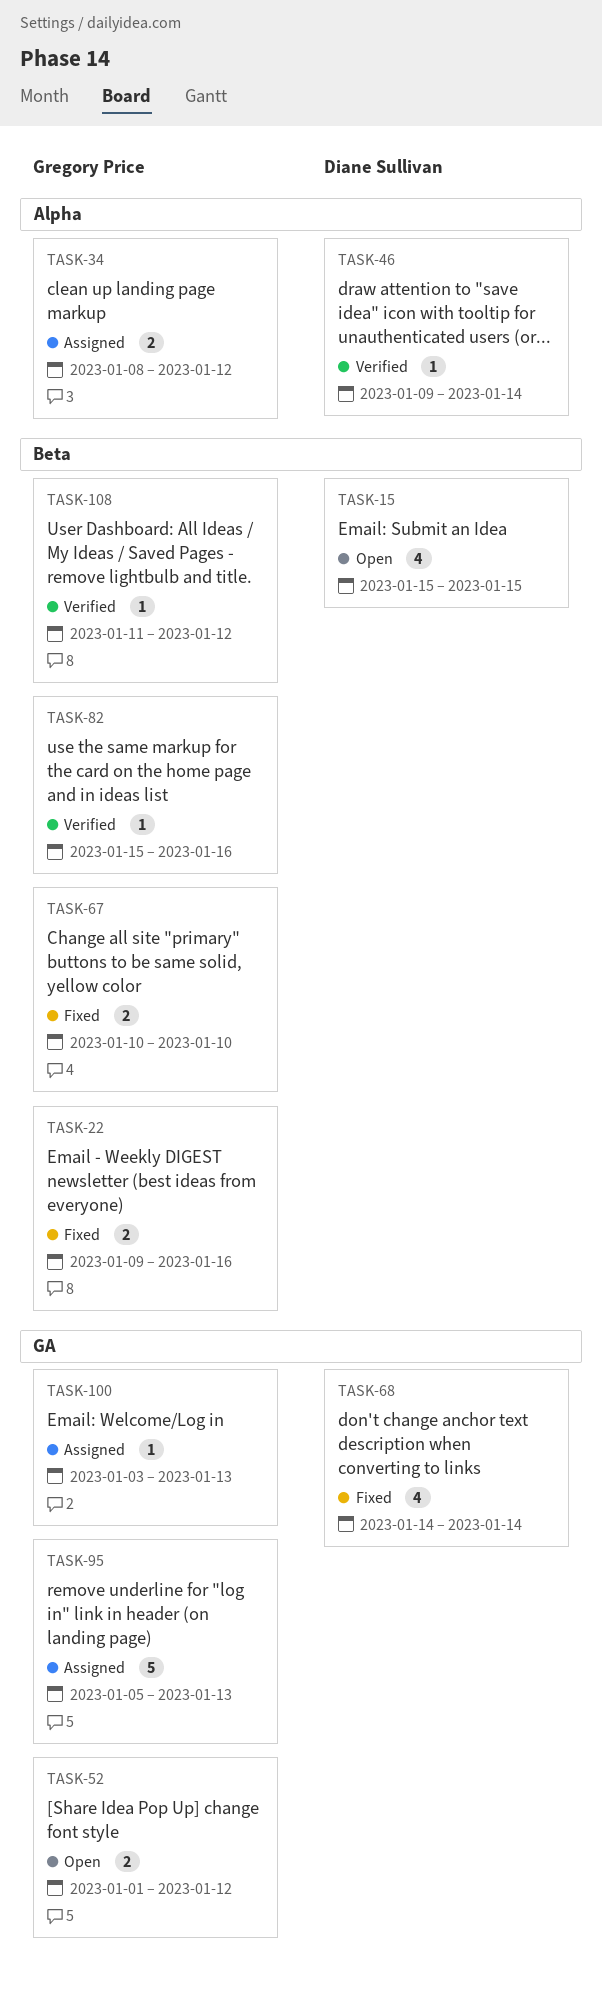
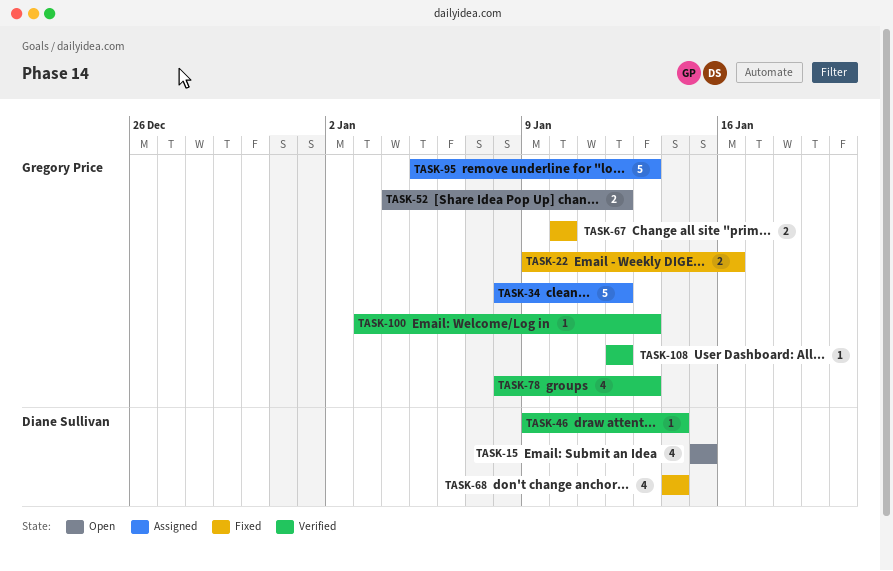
TASK-34, estimate: 2 -> 5
TASK-52, start: Jan 1 -> Jan 4
TASK-78: none -> present
TASK-82: present -> none
TASK-100, status: Assigned -> Verified
TASK-108, start: Jan 11 -> Jan 12

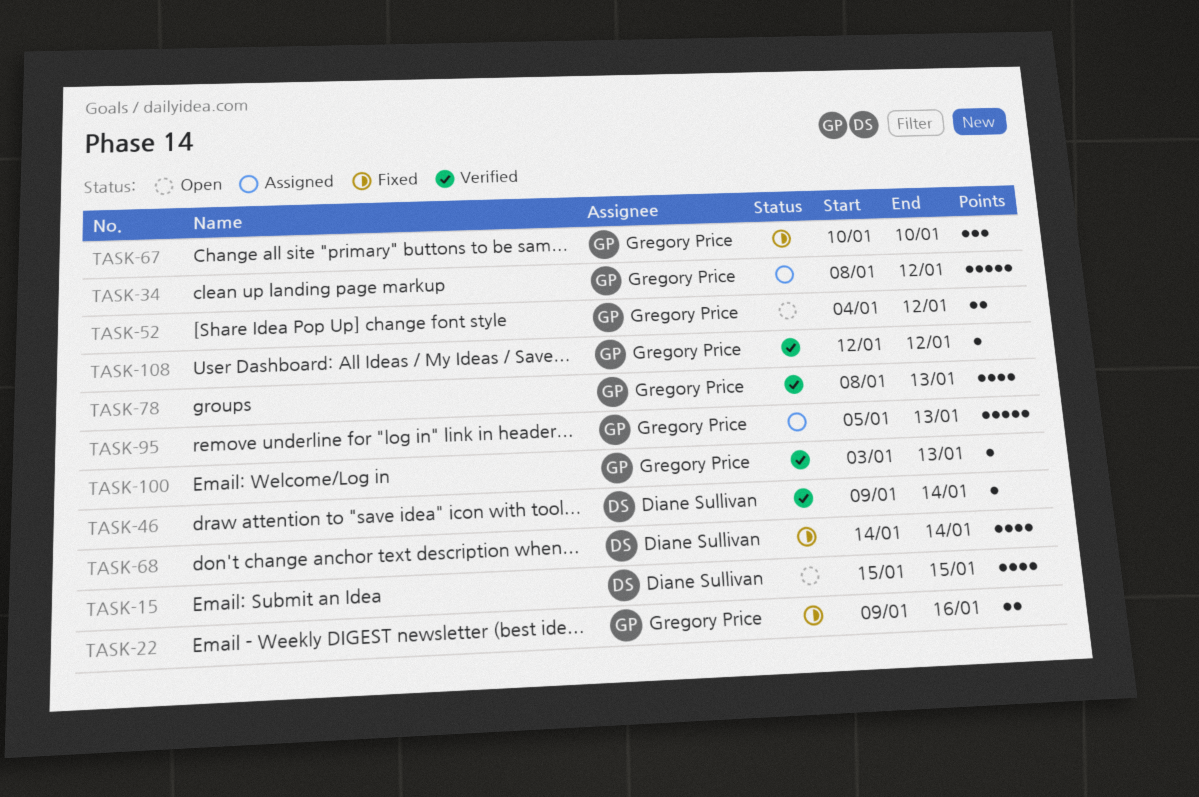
TASK-67, estimate: 2 -> 3

